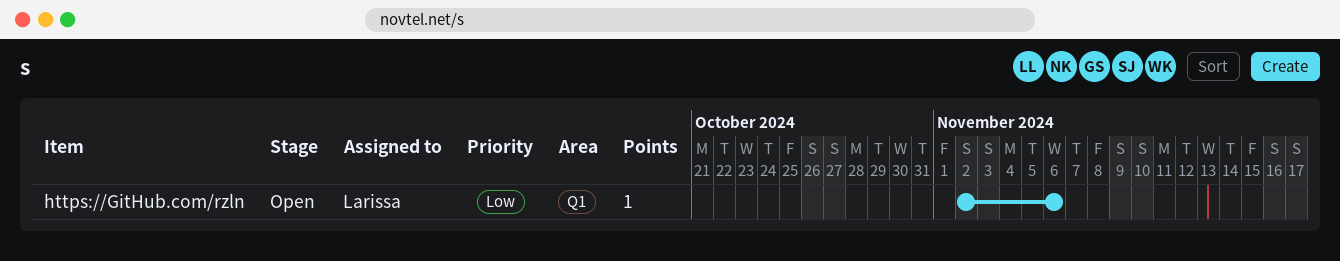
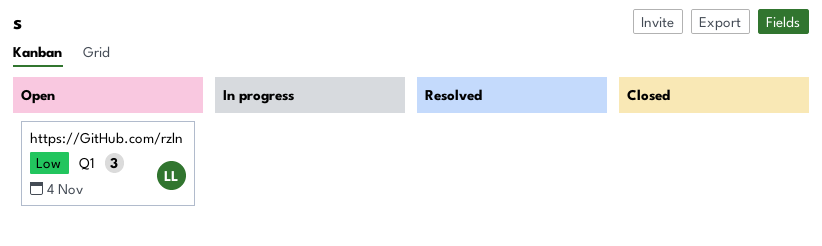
https://GitHub.com/rzln, estimate: 1 -> 3
https://GitHub.com/rzln, due: Nov 6 -> Nov 4

